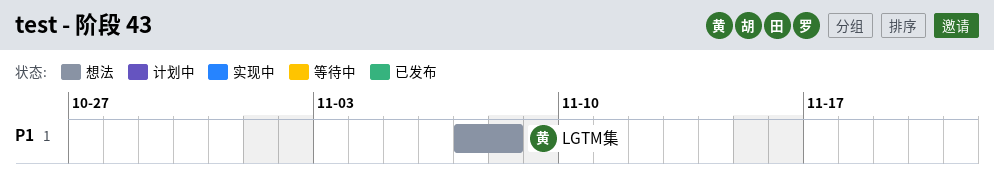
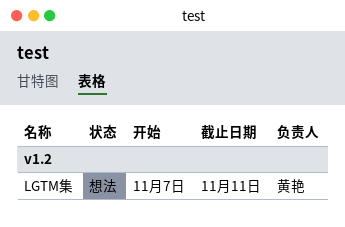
LGTM集, due: Nov 8 -> Nov 11

